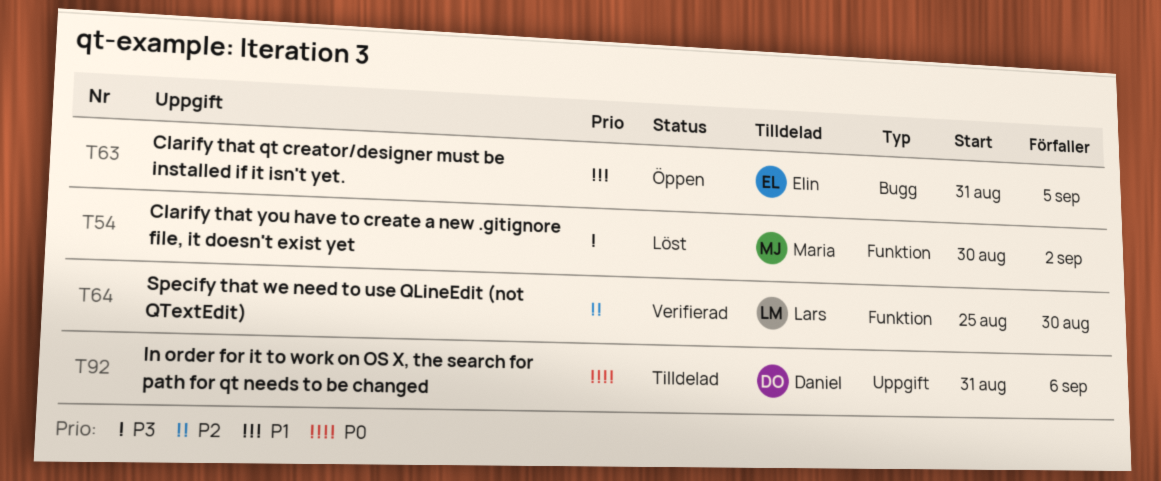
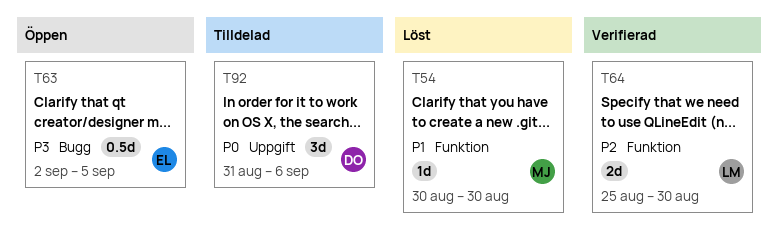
T54, priority: P3 -> P1
T54, due: Sep 2 -> Aug 30
T63, priority: P1 -> P3
T63, start: Aug 31 -> Sep 2

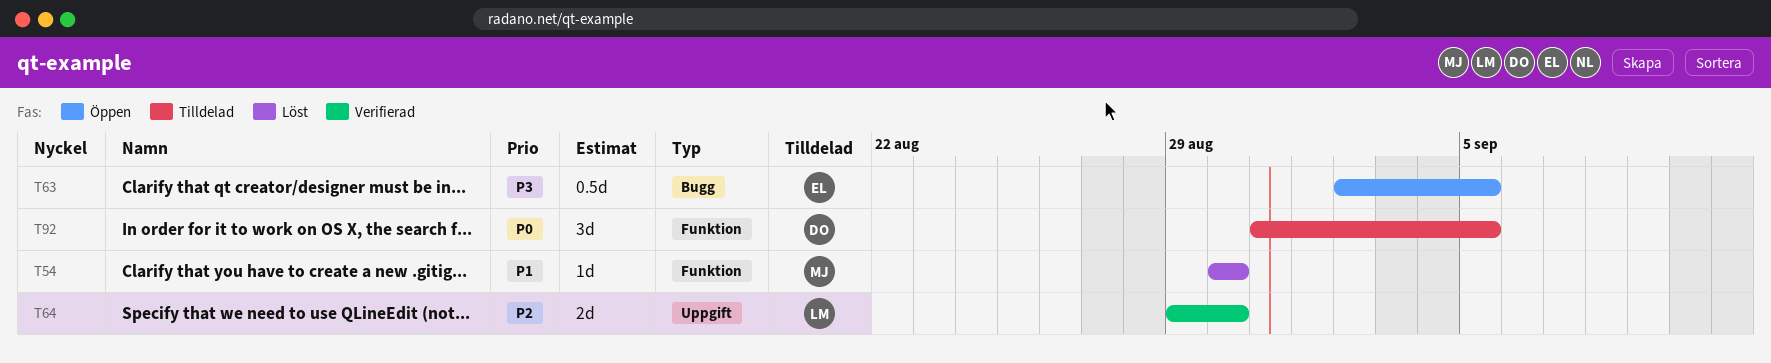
T64, label: Funktion -> Uppgift
T64, start: Aug 25 -> Aug 29
T92, label: Uppgift -> Funktion
T92, due: Sep 6 -> Sep 5

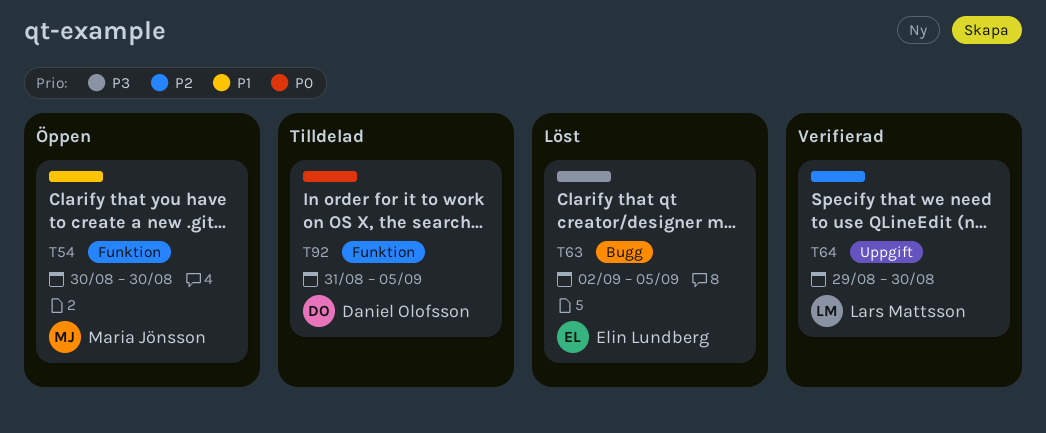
T54, status: Löst -> Öppen
T63, status: Öppen -> Löst

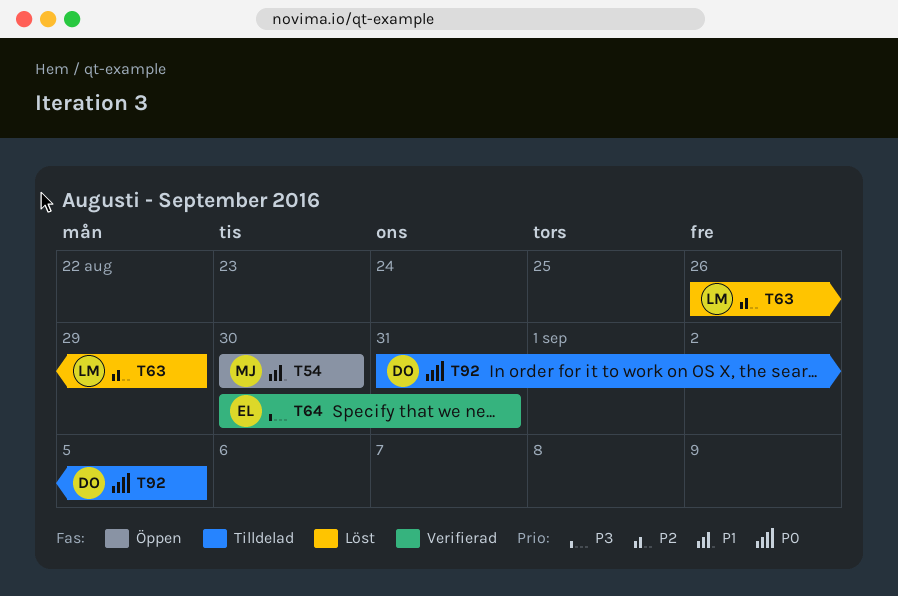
T63, owner: Elin Lundberg -> Lars Mattsson
T63, priority: P3 -> P2
T63, start: Sep 2 -> Aug 26
T63, due: Sep 5 -> Aug 29
T64, owner: Lars Mattsson -> Elin Lundberg
T64, priority: P2 -> P3
T64, start: Aug 29 -> Aug 30
T64, due: Aug 30 -> Aug 31

